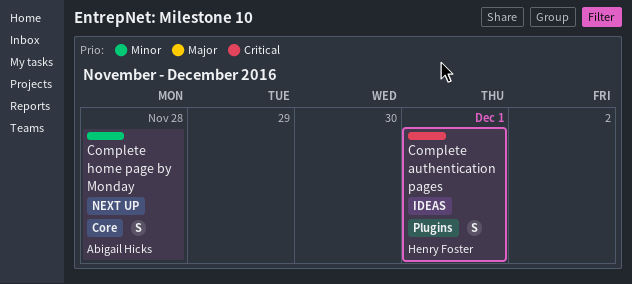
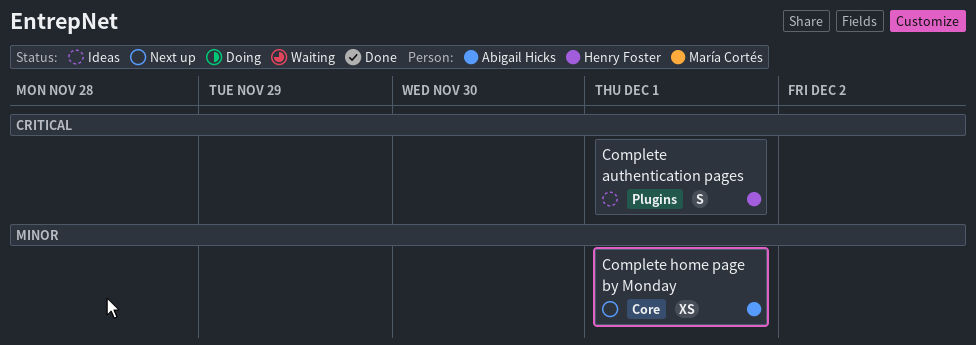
Complete home page by Monday, estimate: S -> XS
Complete home page by Monday, due: Nov 28 -> Dec 1

